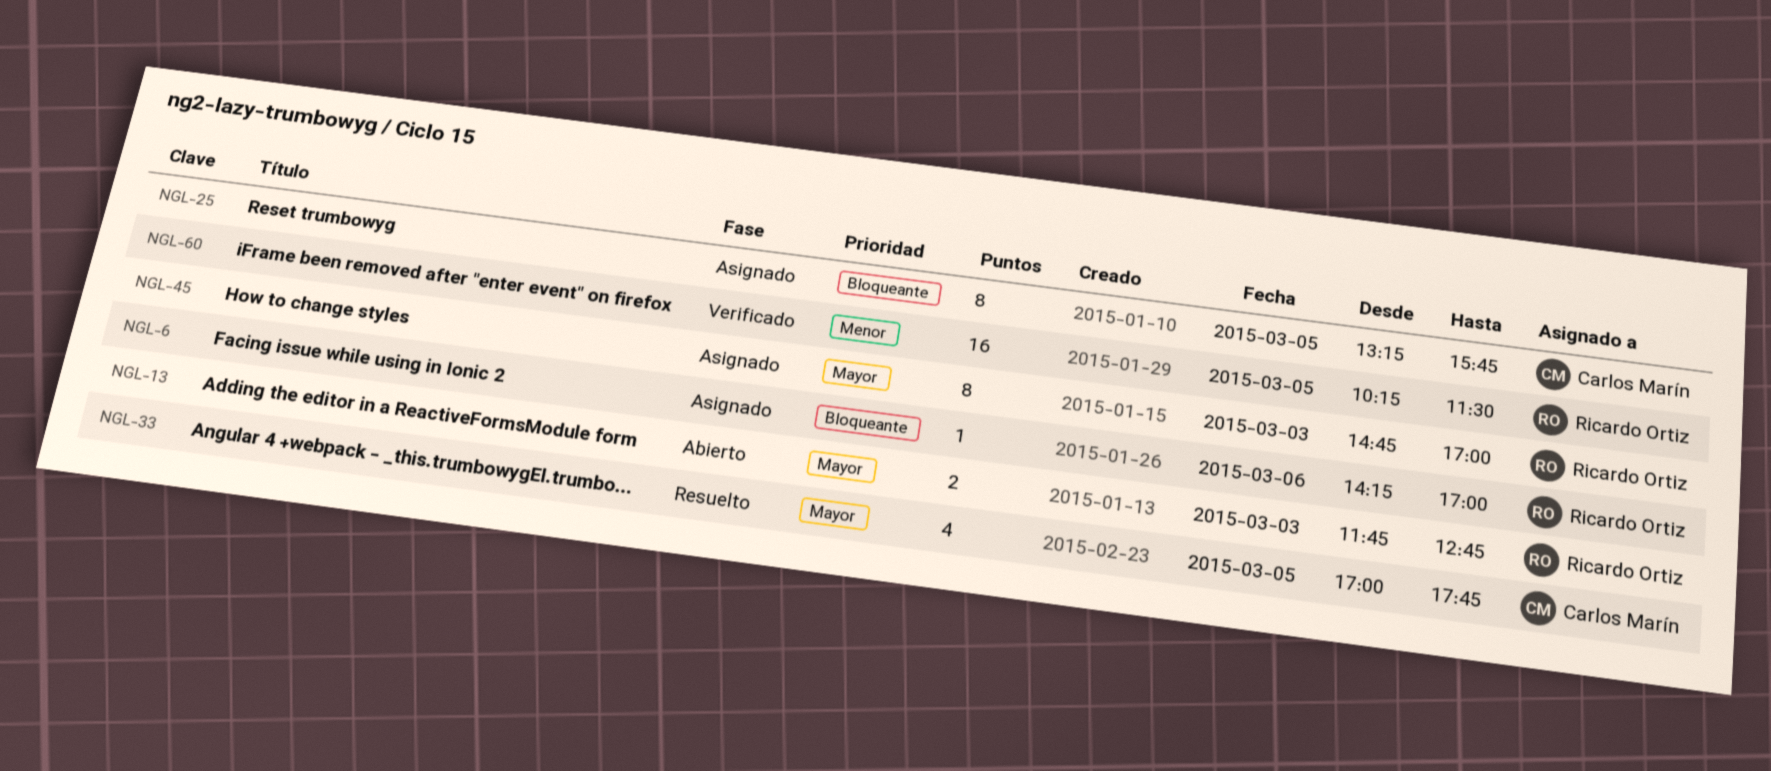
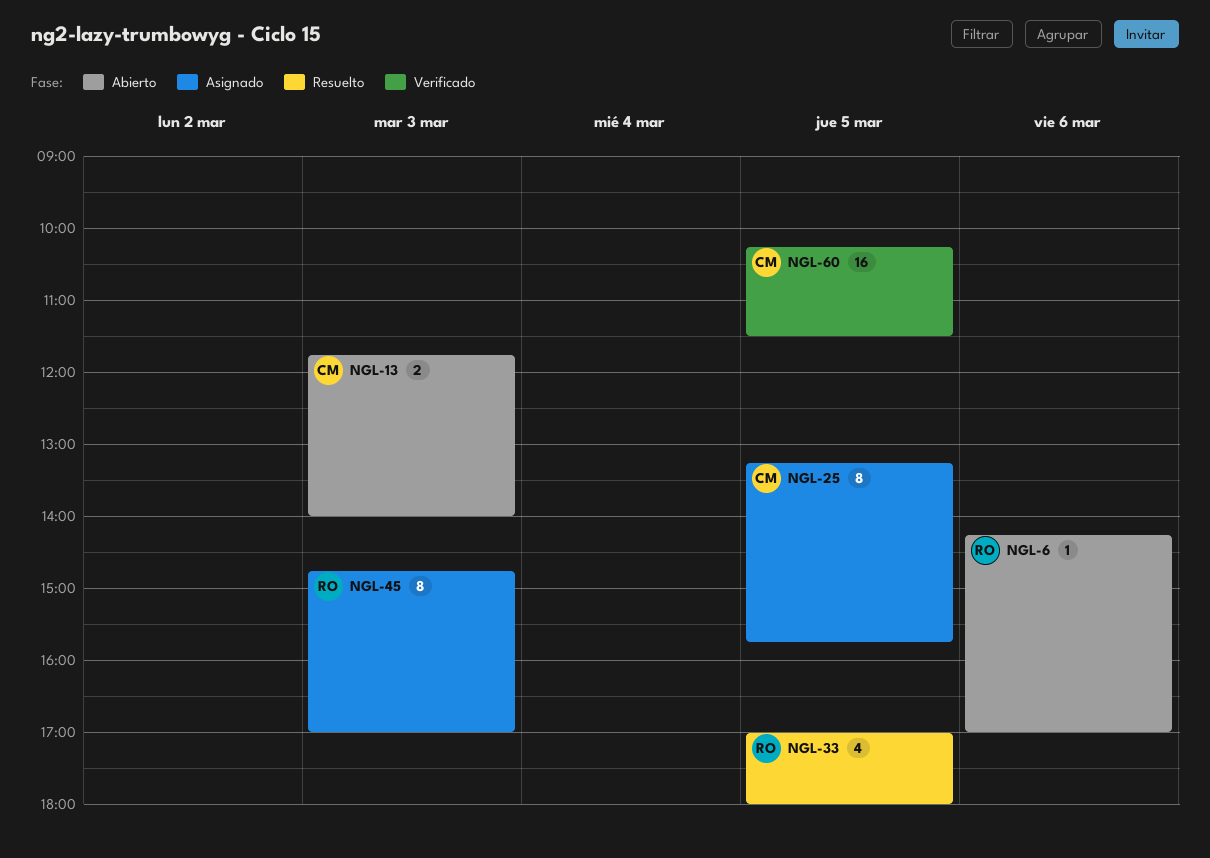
NGL-6, status: Asignado -> Abierto
NGL-13, owner: Ricardo Ortiz -> Carlos Marín
NGL-13, ends: 12:45 -> 14:00
NGL-33, owner: Carlos Marín -> Ricardo Ortiz
NGL-33, ends: 17:45 -> 18:00
NGL-60, owner: Ricardo Ortiz -> Carlos Marín

